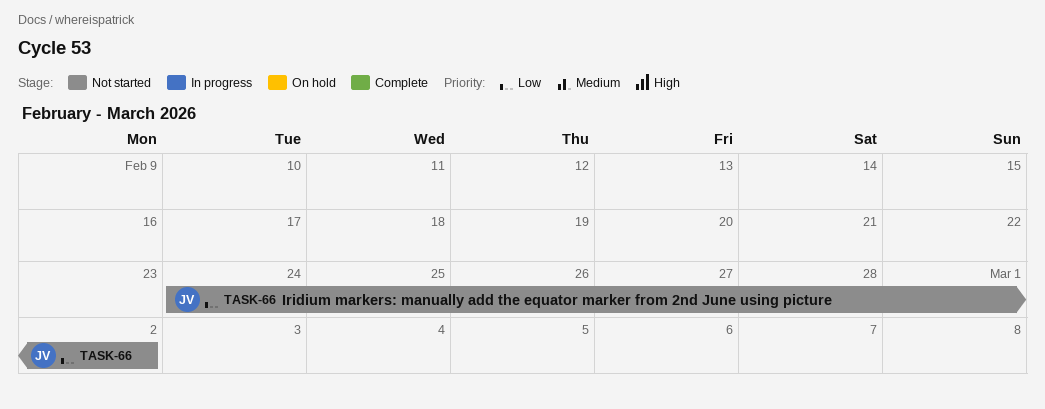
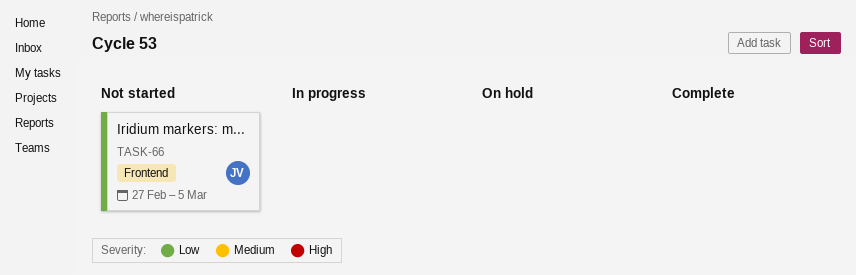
TASK-66, start: Feb 24 -> Feb 27
TASK-66, due: Mar 2 -> Mar 5

